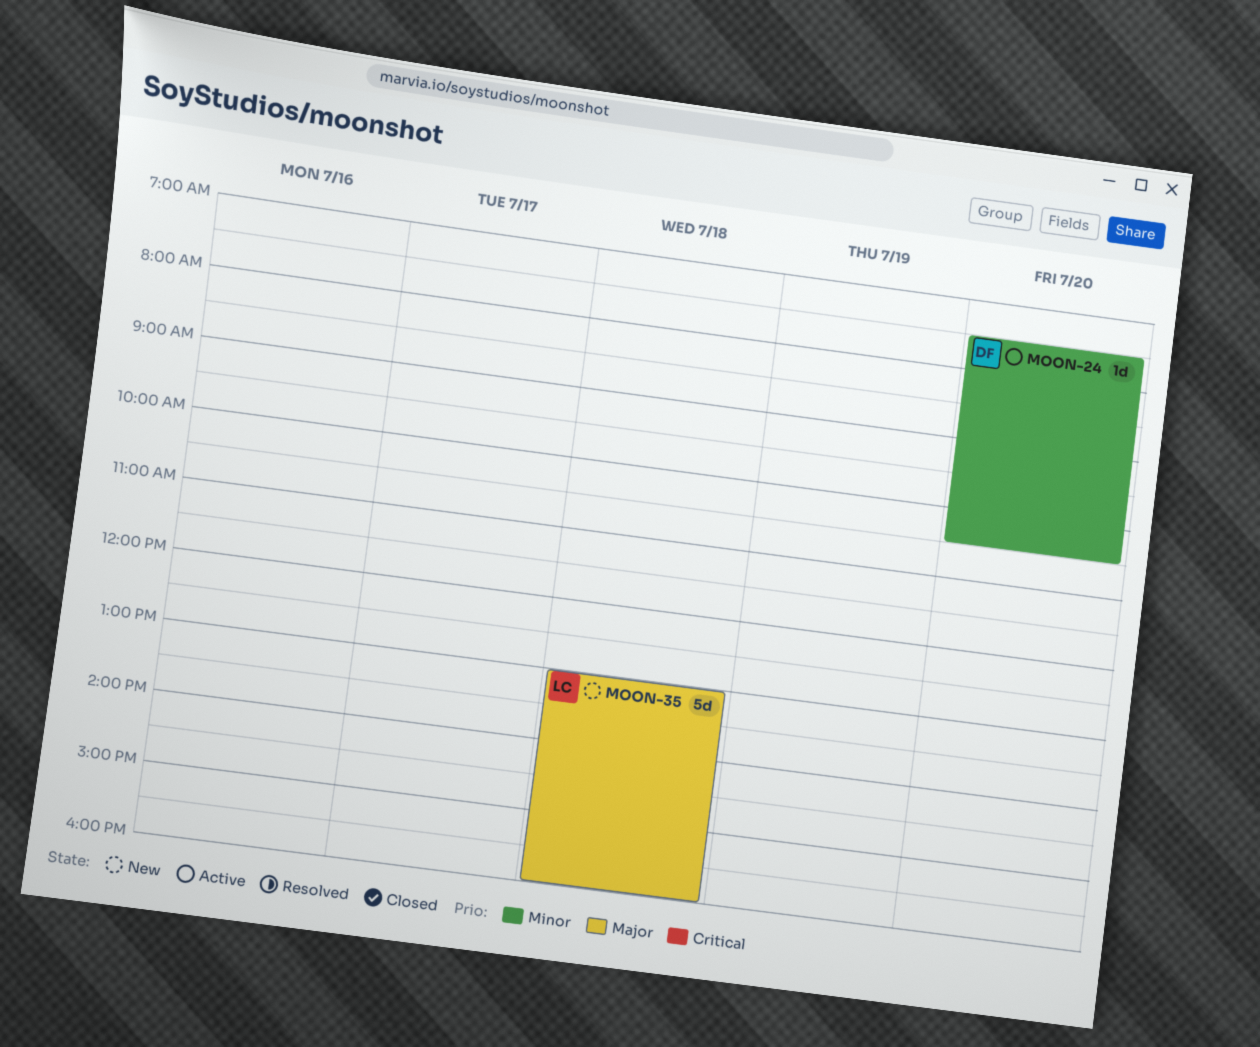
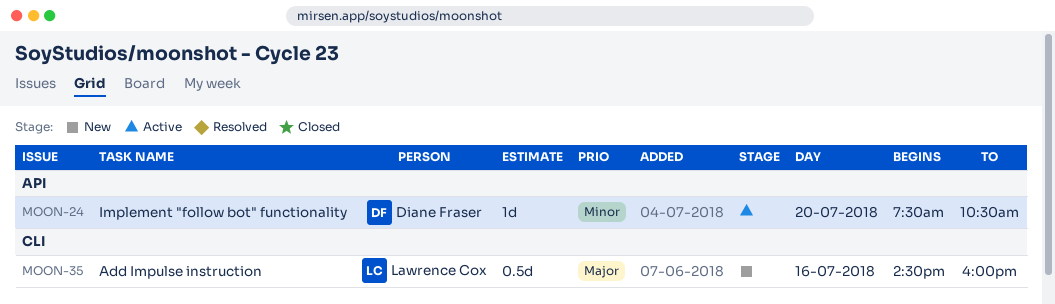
MOON-35, estimate: 5d -> 0.5d
MOON-35, day: Jul 18 -> Jul 16
MOON-35, begins: 13:00 -> 14:30

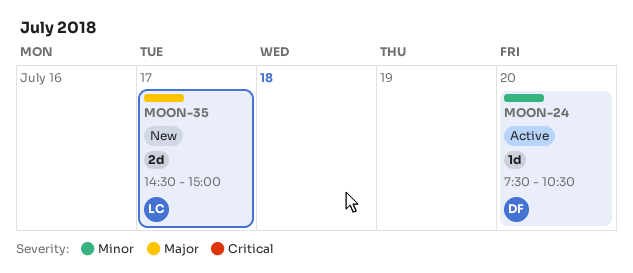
MOON-35, estimate: 0.5d -> 2d
MOON-35, day: Jul 16 -> Jul 17
MOON-35, ends: 16:00 -> 15:00

